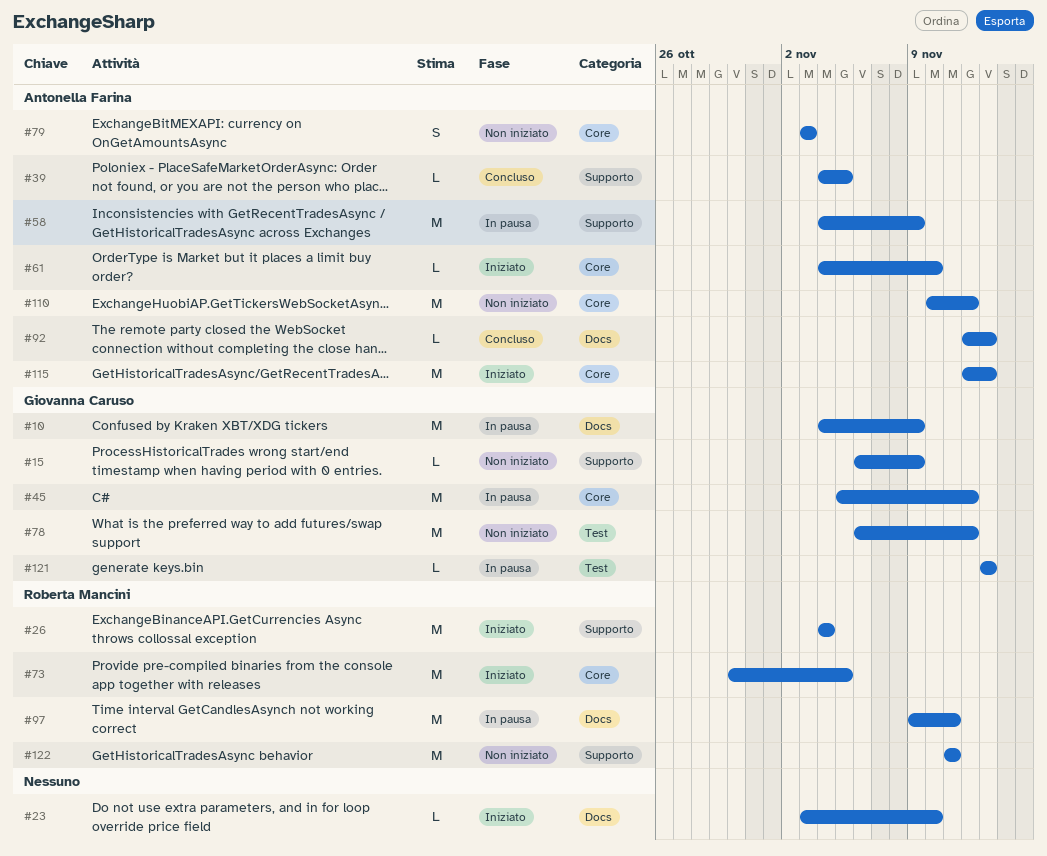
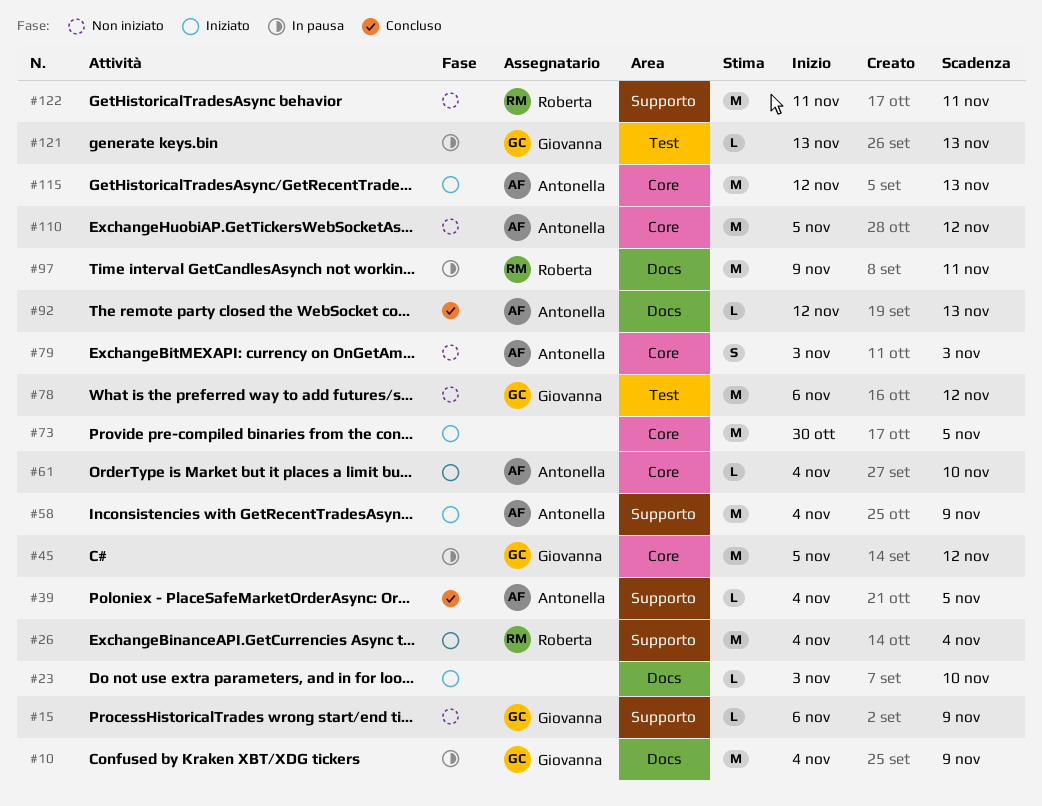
#58, status: In pausa -> Iniziato
#73, owner: Roberta Mancini -> none
#110, start: Nov 10 -> Nov 5

